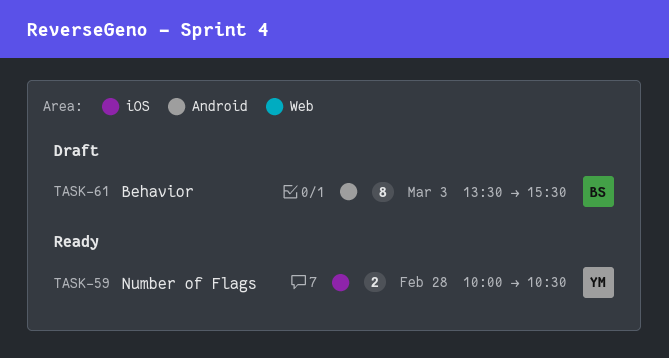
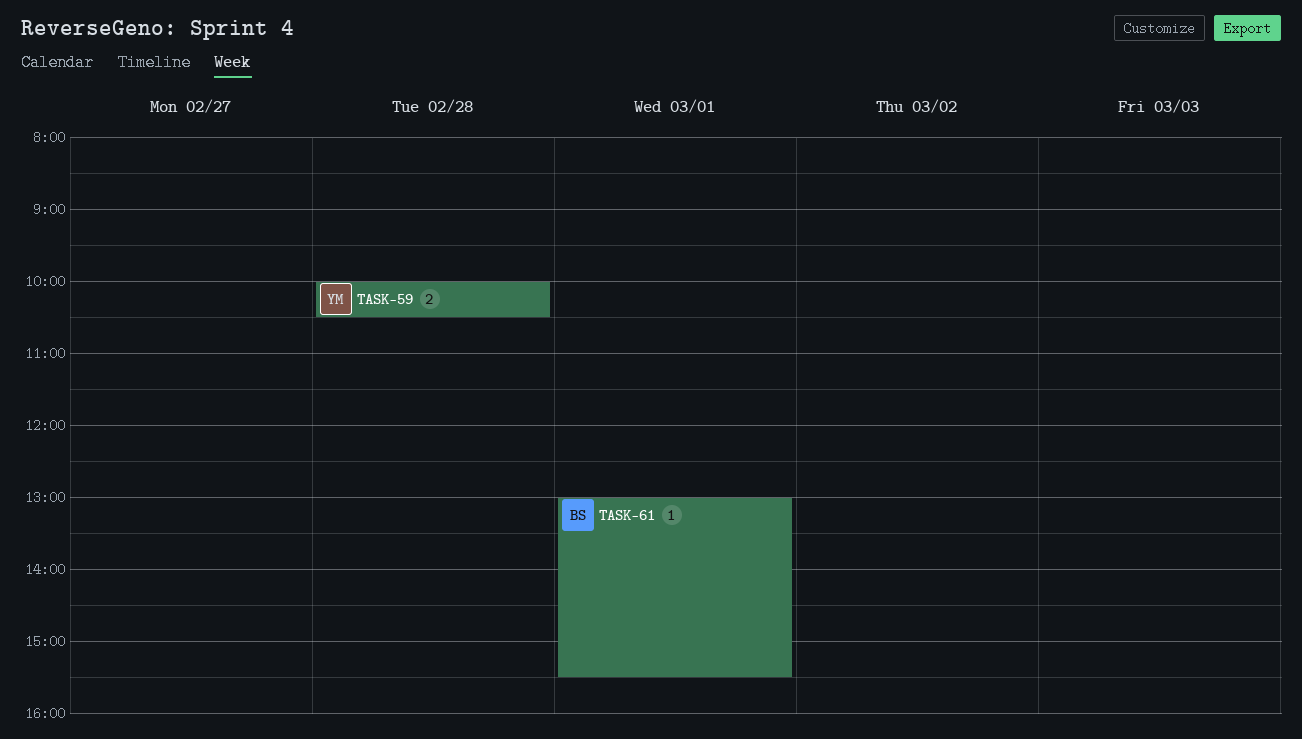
TASK-61, estimate: 8 -> 1
TASK-61, day: Mar 3 -> Mar 1
TASK-61, begins: 13:30 -> 13:00

